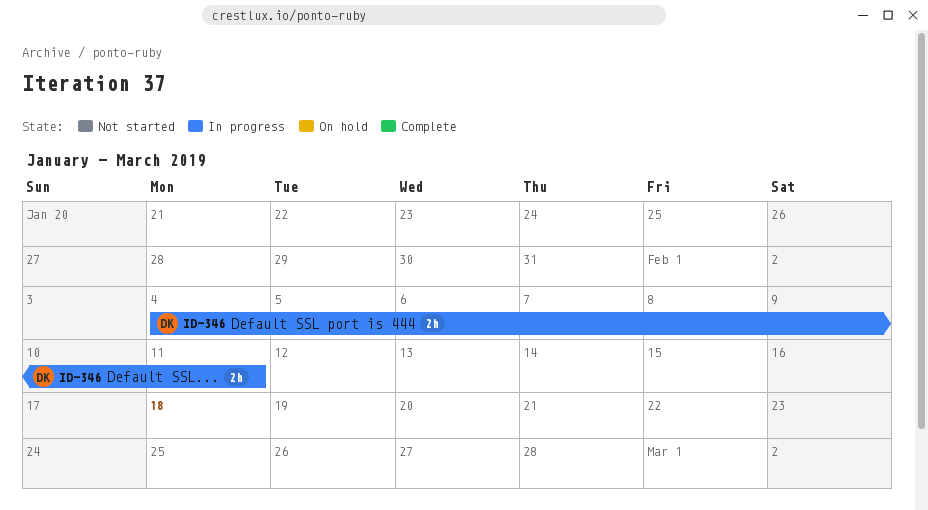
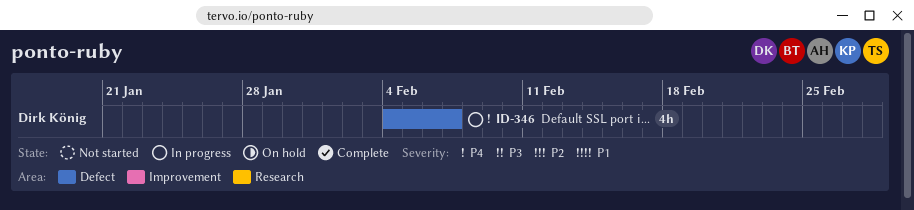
ID-346, estimate: 2h -> 4h
ID-346, due: Feb 11 -> Feb 7

